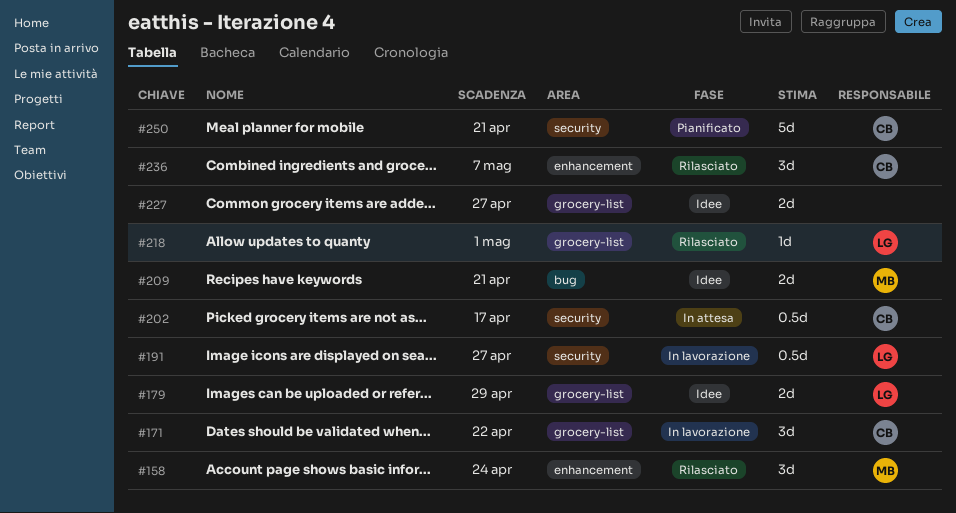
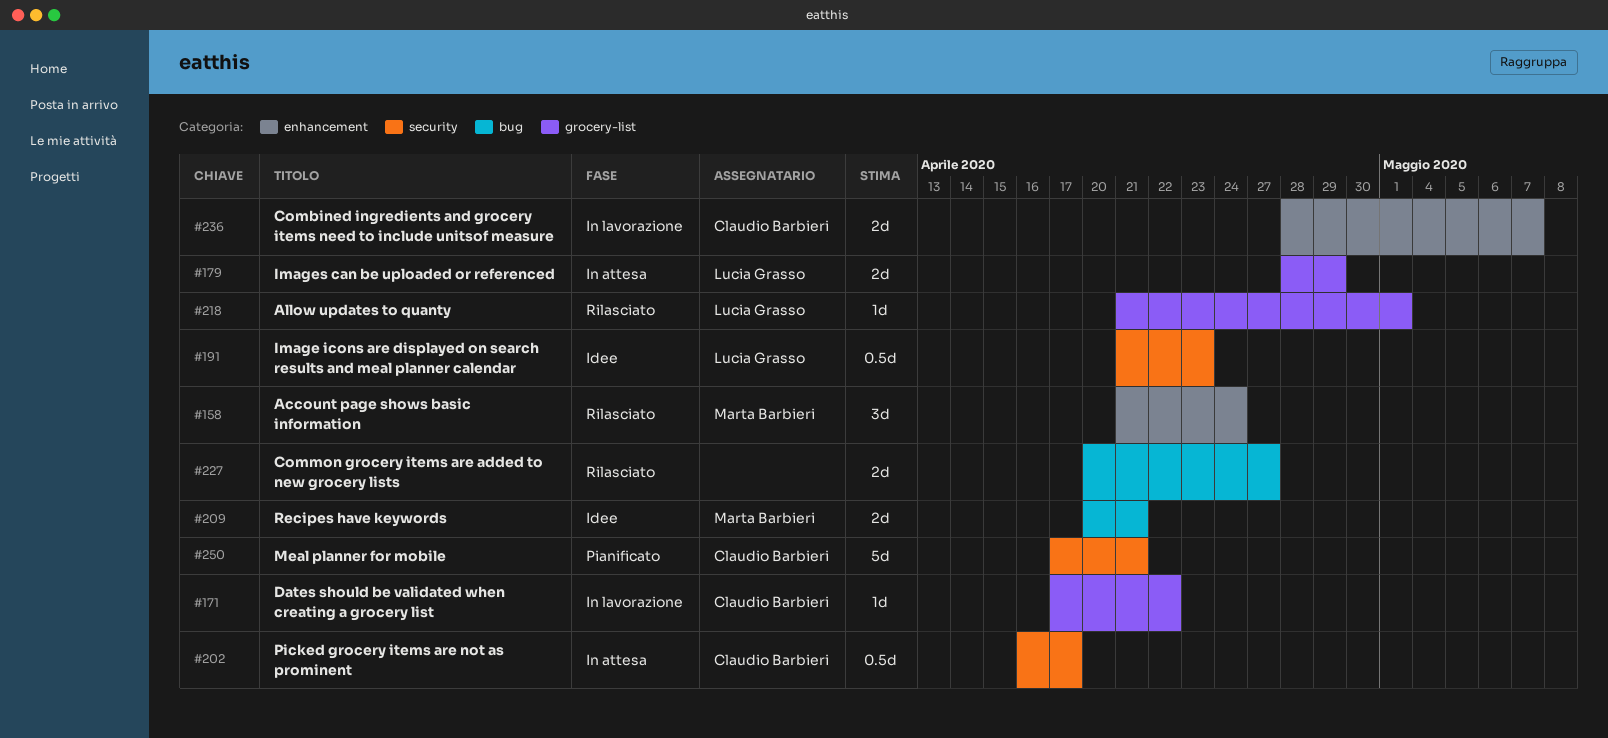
#171, estimate: 3d -> 1d
#179, status: Idee -> In attesa
#191, status: In lavorazione -> Idee
#191, due: Apr 27 -> Apr 23
#227, status: Idee -> Rilasciato
#227, label: grocery-list -> bug
#236, status: Rilasciato -> In lavorazione
#236, estimate: 3d -> 2d

